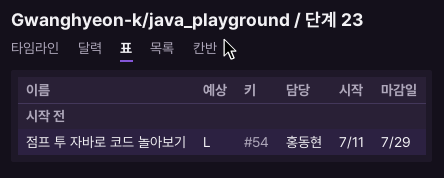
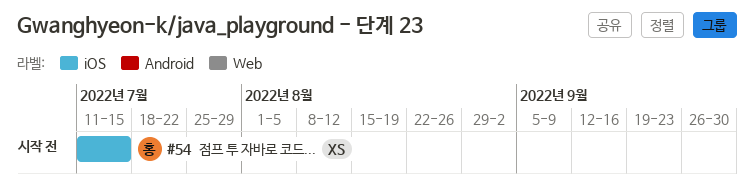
#54, estimate: L -> XS
#54, due: Jul 29 -> Jul 15

